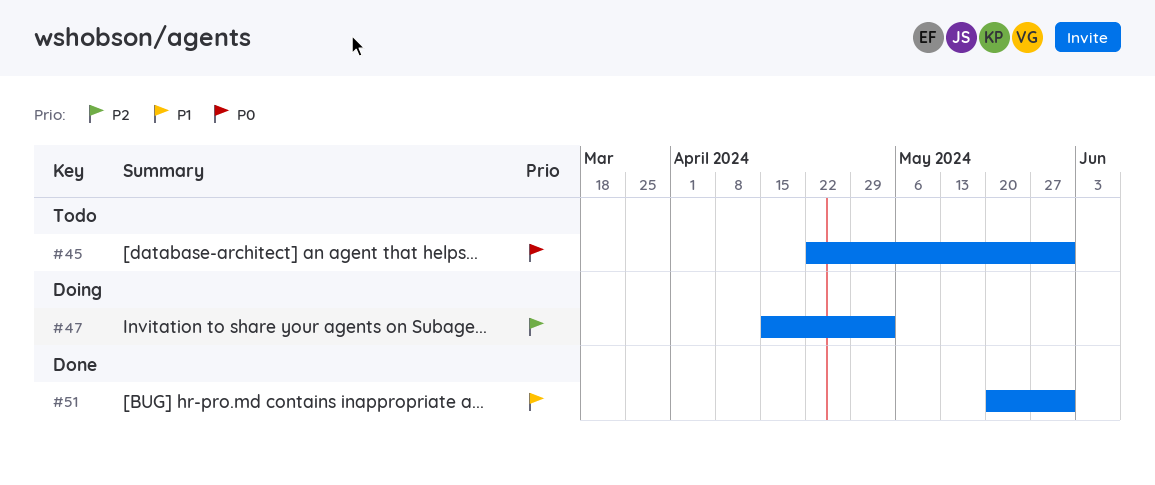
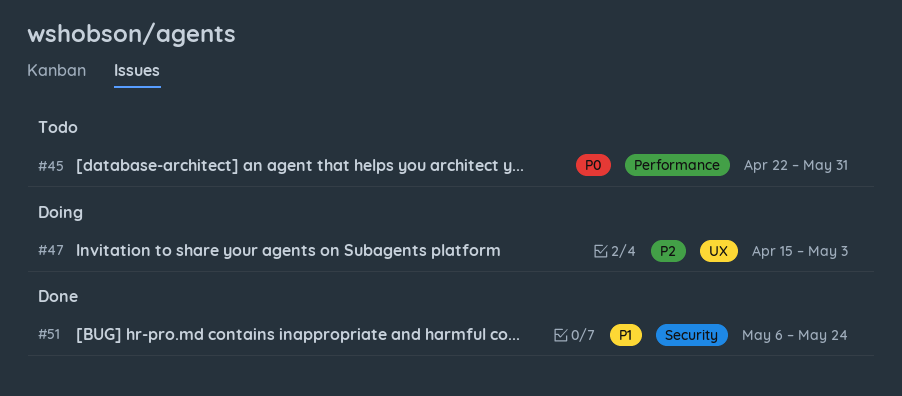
#51, start: May 20 -> May 6
#51, due: May 31 -> May 24

